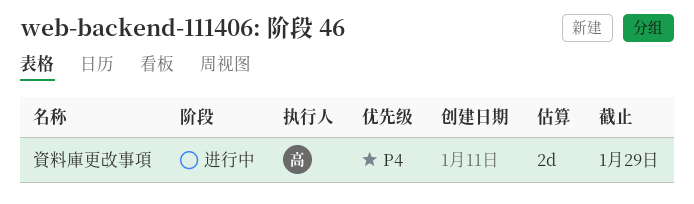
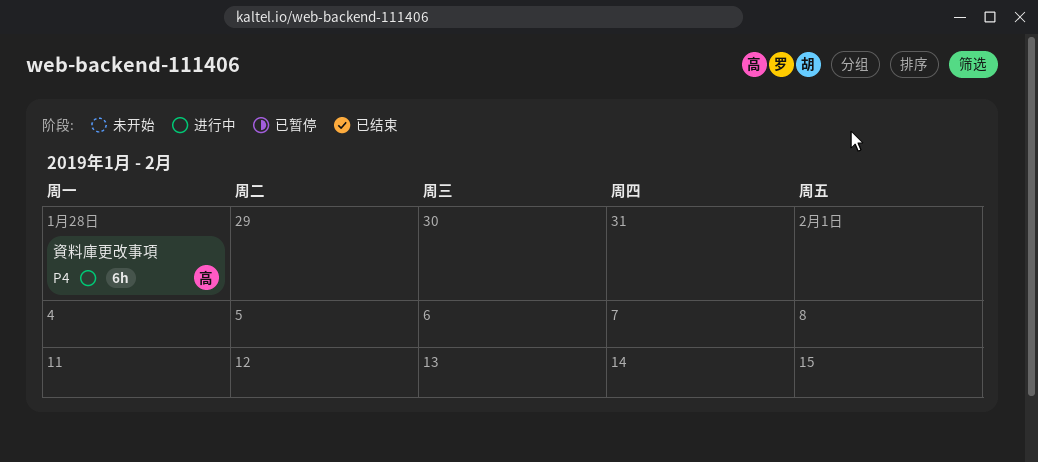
資料庫更改事項, estimate: 2d -> 6h
資料庫更改事項, due: Jan 29 -> Jan 28

